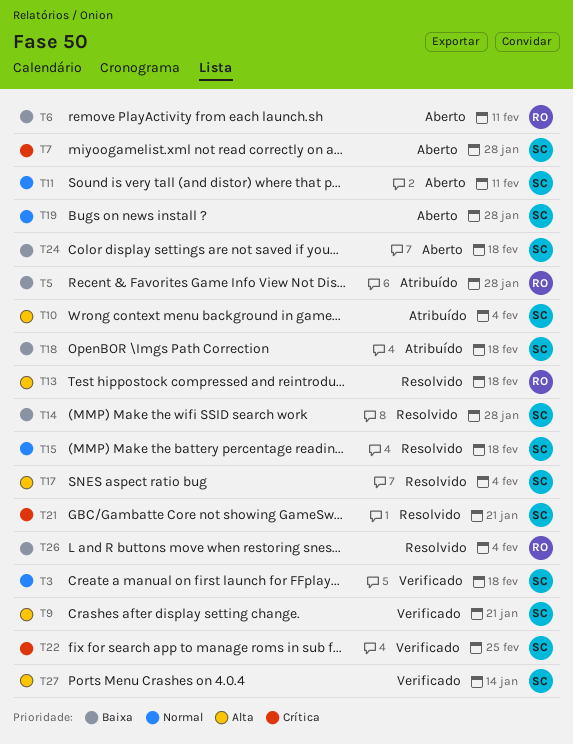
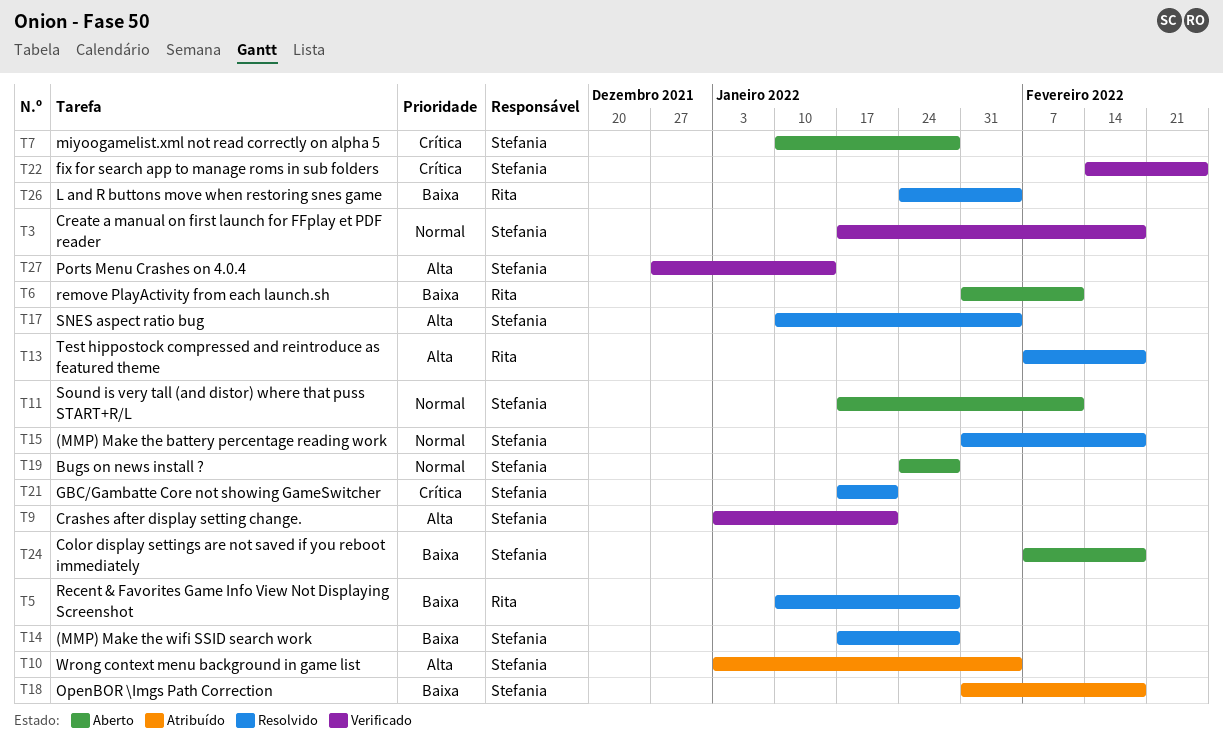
T5, status: Atribuído -> Resolvido

